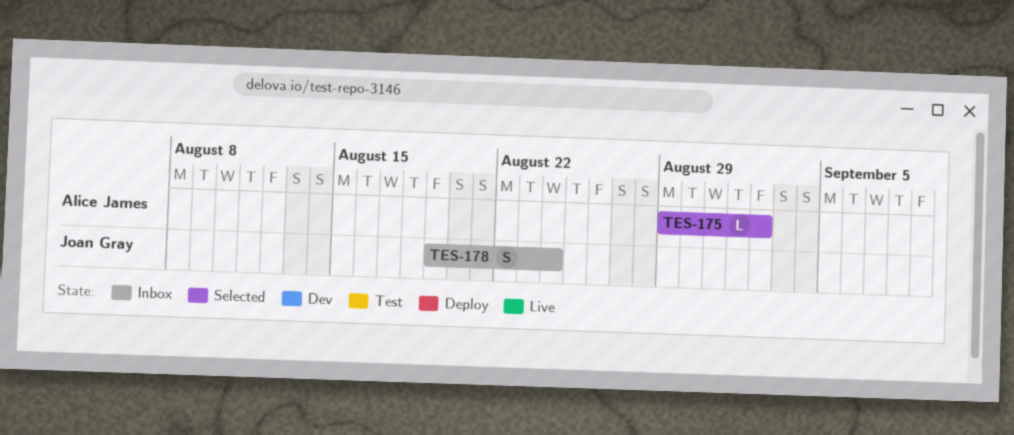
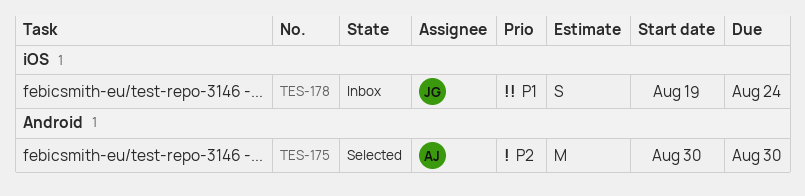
TES-175, estimate: L -> M
TES-175, start: Aug 29 -> Aug 30
TES-175, due: Sep 2 -> Aug 30

